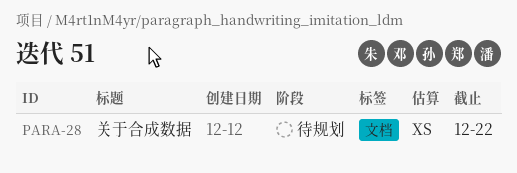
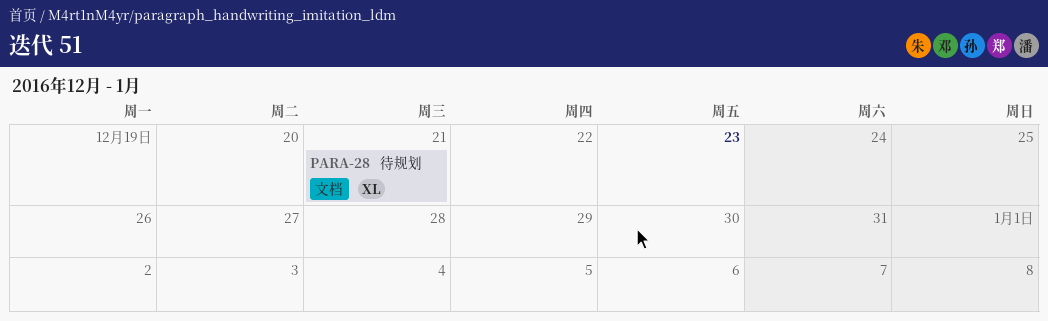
PARA-28, estimate: XS -> XL
PARA-28, due: Dec 22 -> Dec 21

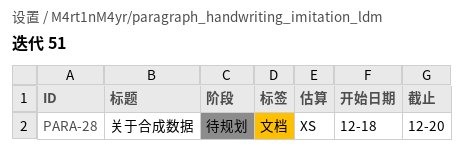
PARA-28, estimate: XL -> XS
PARA-28, due: Dec 21 -> Dec 20

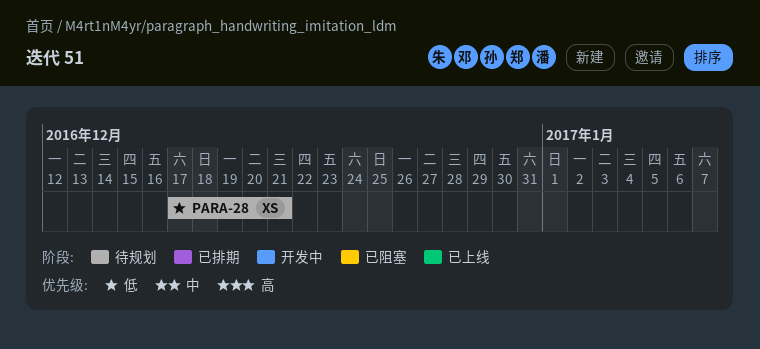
PARA-28, start: Dec 18 -> Dec 17
PARA-28, due: Dec 20 -> Dec 21

